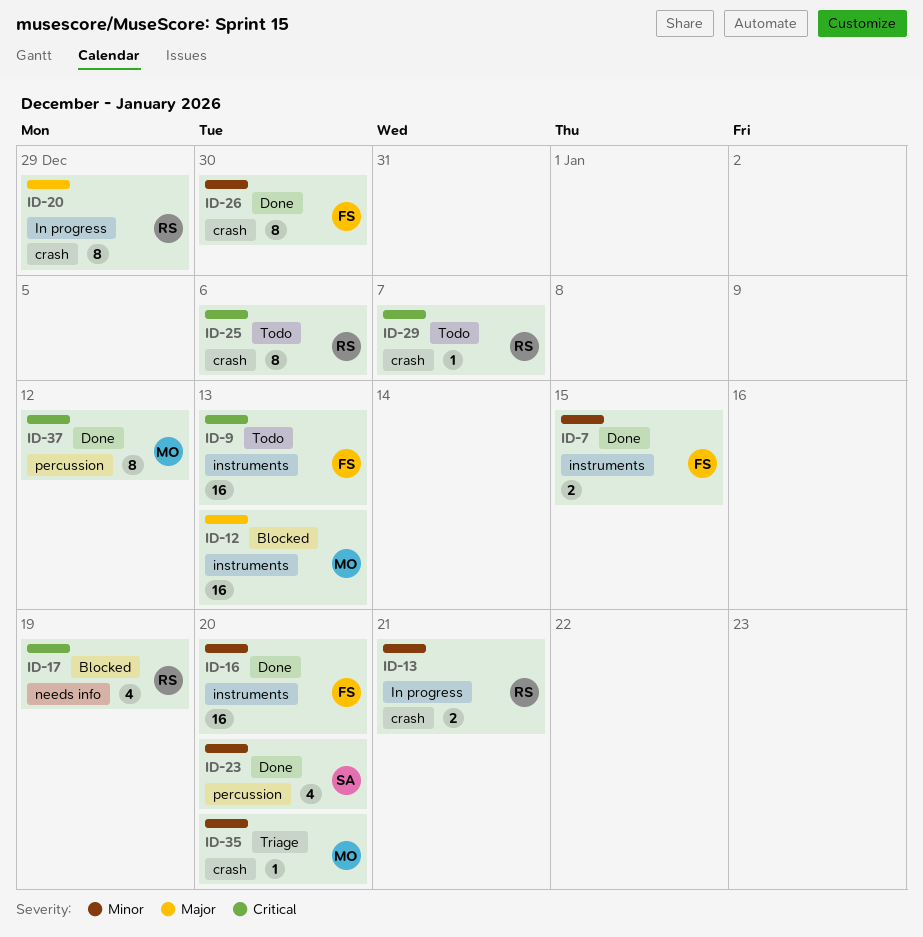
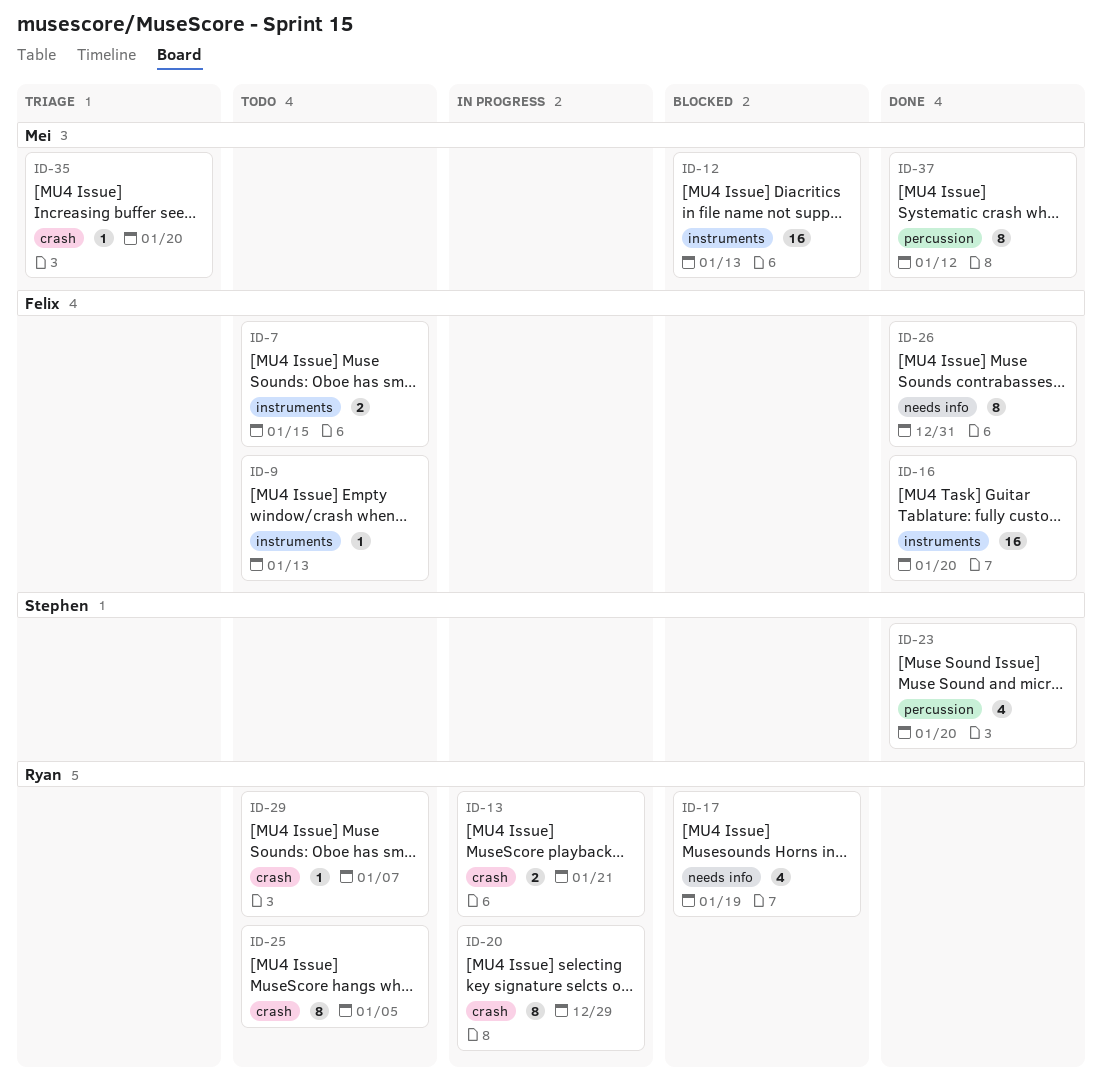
ID-7, status: Done -> Todo
ID-9, estimate: 16 -> 1
ID-25, due: Jan 6 -> Jan 5
ID-26, label: crash -> needs info
ID-26, due: Dec 30 -> Dec 31

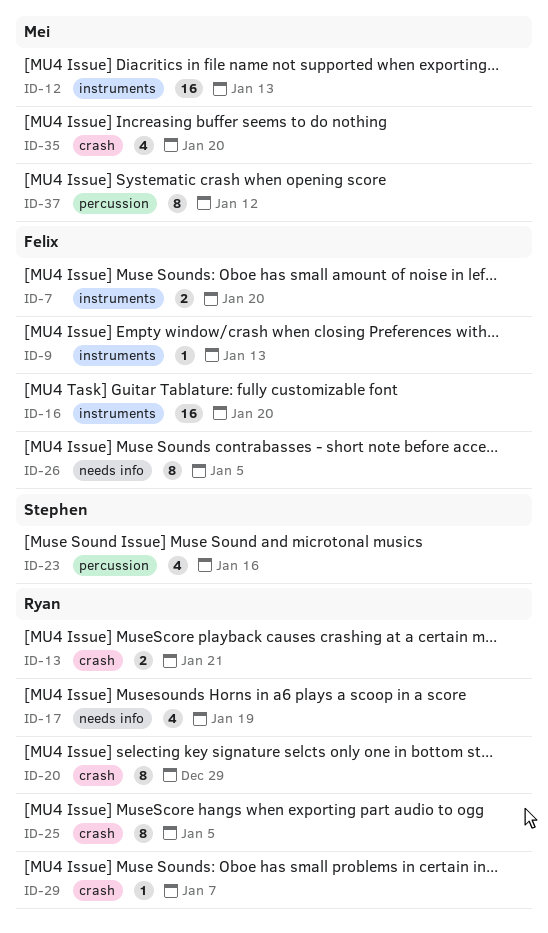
ID-7, due: Jan 15 -> Jan 20
ID-23, due: Jan 20 -> Jan 16
ID-26, due: Dec 31 -> Jan 5
ID-35, estimate: 1 -> 4

